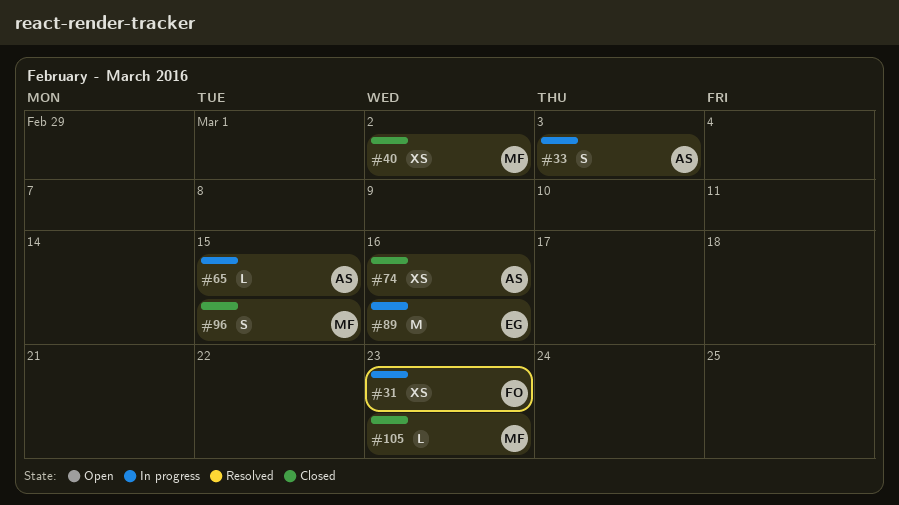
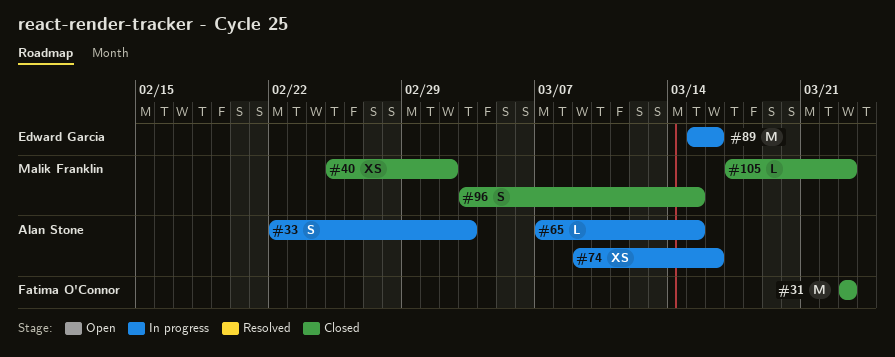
#31, status: In progress -> Closed
#31, estimate: XS -> M
#74, status: Closed -> In progress

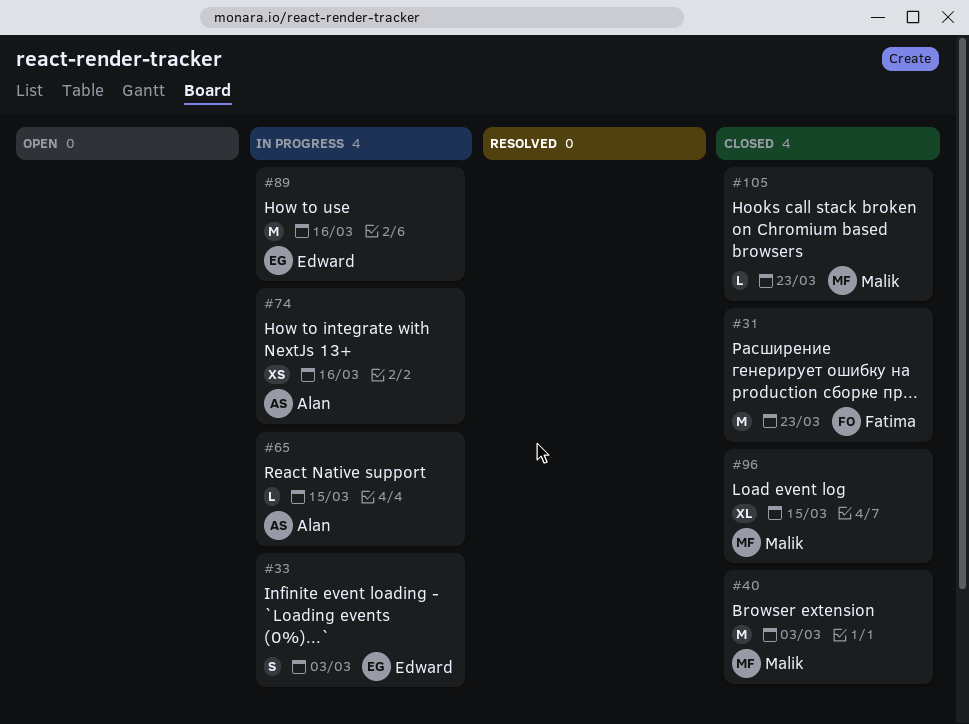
#33, owner: Alan Stone -> Edward Garcia
#40, estimate: XS -> M
#40, due: Mar 2 -> Mar 3
#96, estimate: S -> XL

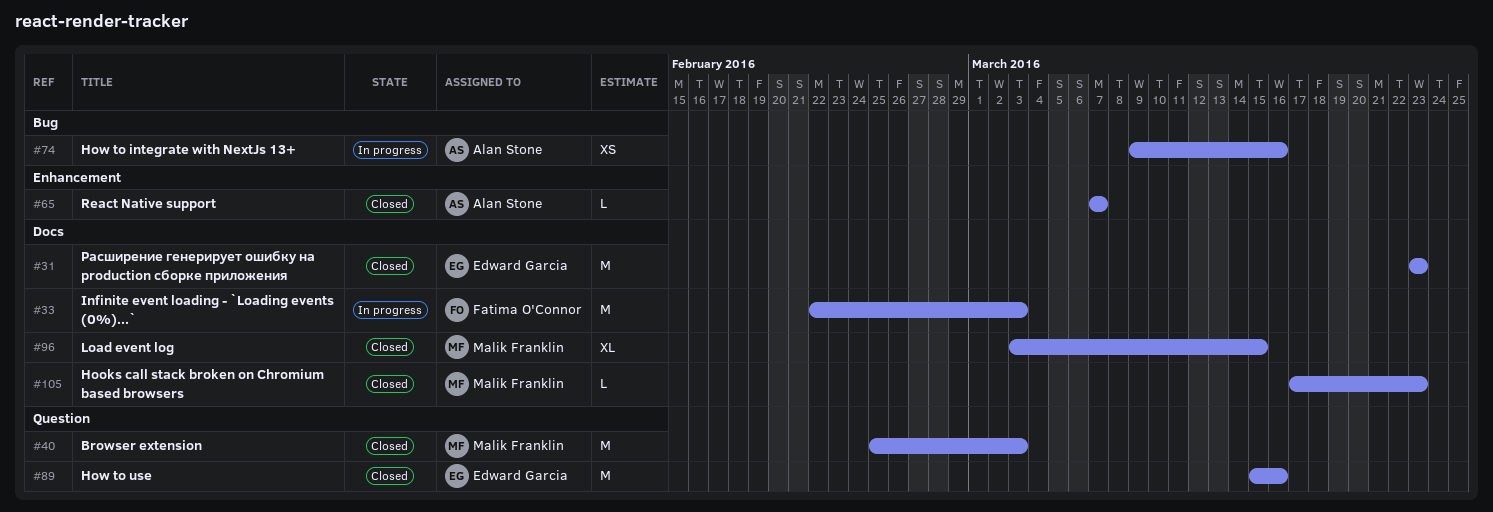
#31, owner: Fatima O'Connor -> Edward Garcia
#33, owner: Edward Garcia -> Fatima O'Connor
#33, estimate: S -> M
#65, status: In progress -> Closed
#65, due: Mar 15 -> Mar 7
#89, status: In progress -> Closed

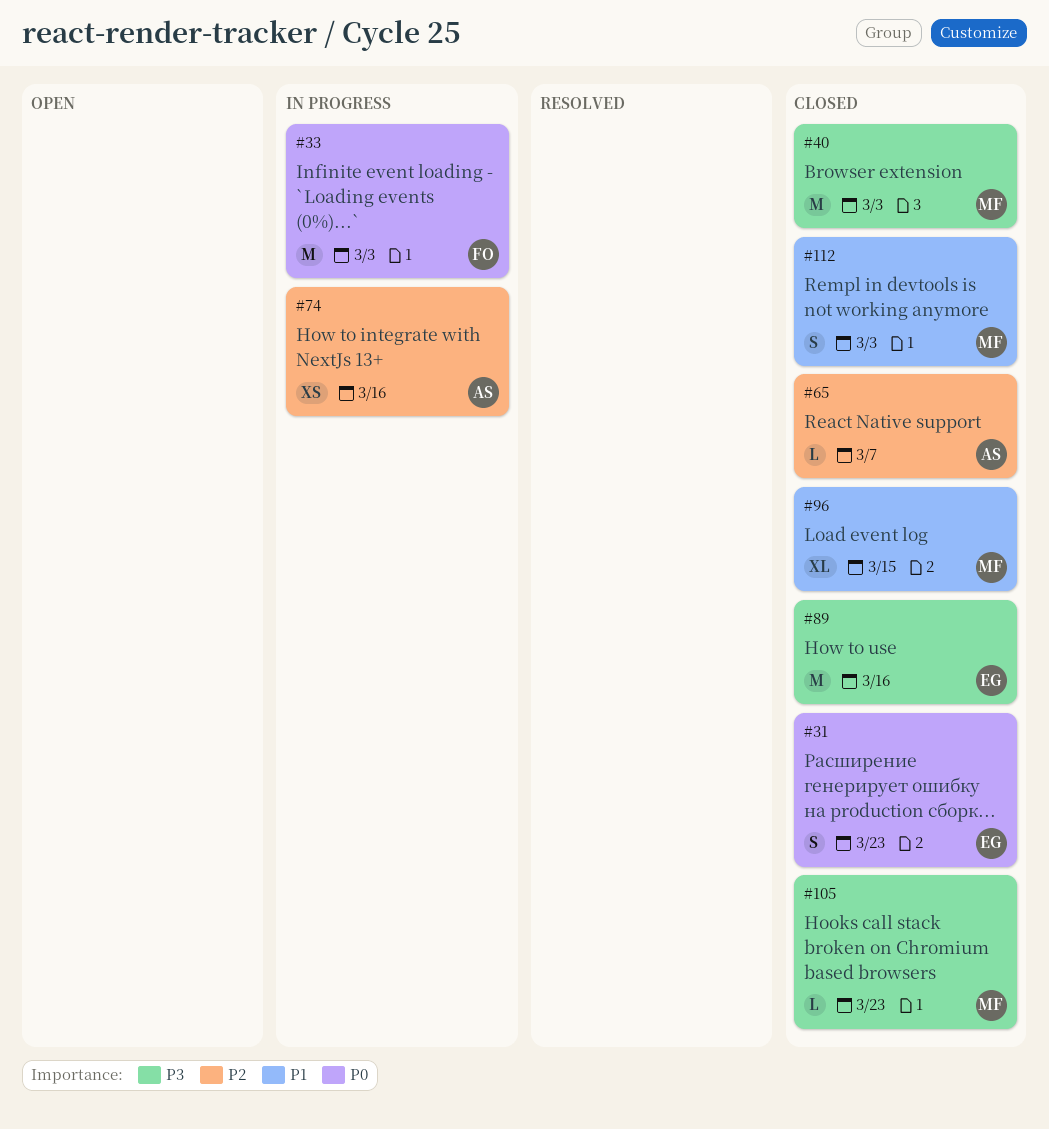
#31, estimate: M -> S
#112: none -> present

